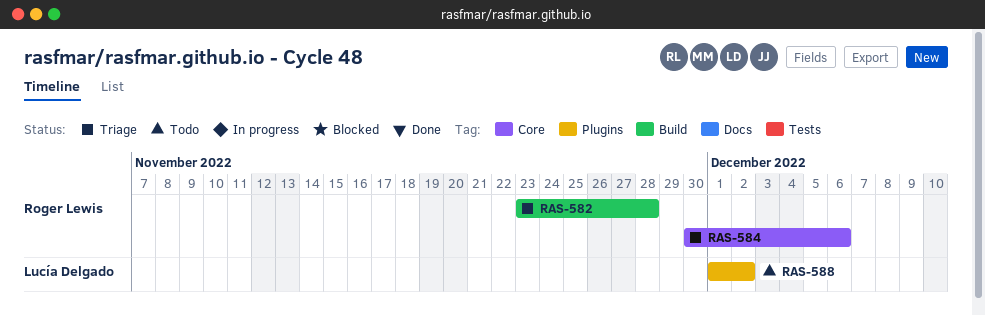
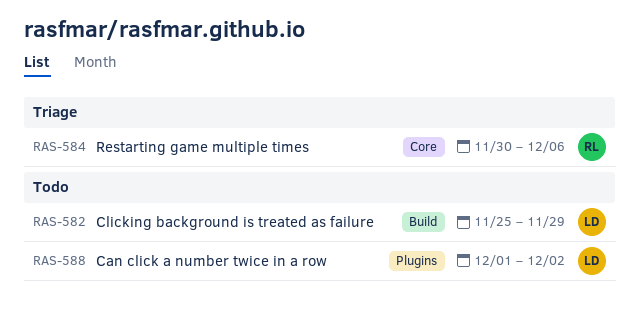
RAS-582, status: Triage -> Todo
RAS-582, owner: Roger Lewis -> Lucía Delgado
RAS-582, start: Nov 23 -> Nov 25
RAS-582, due: Nov 28 -> Nov 29

